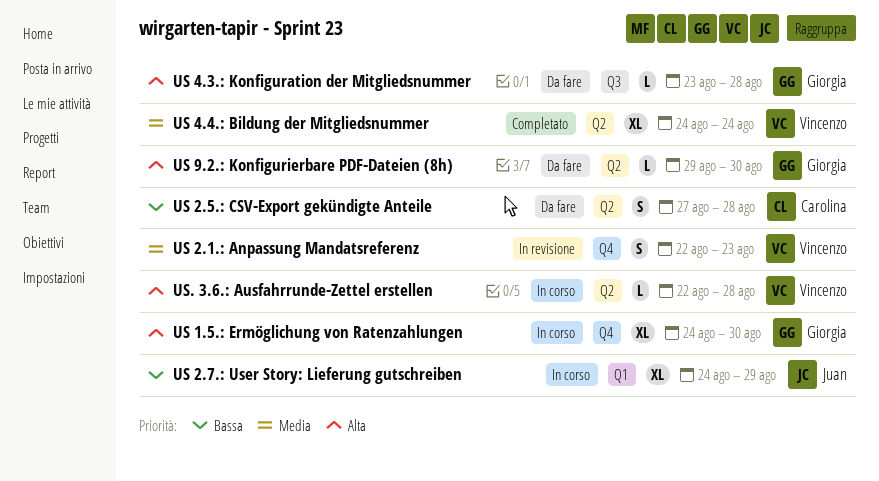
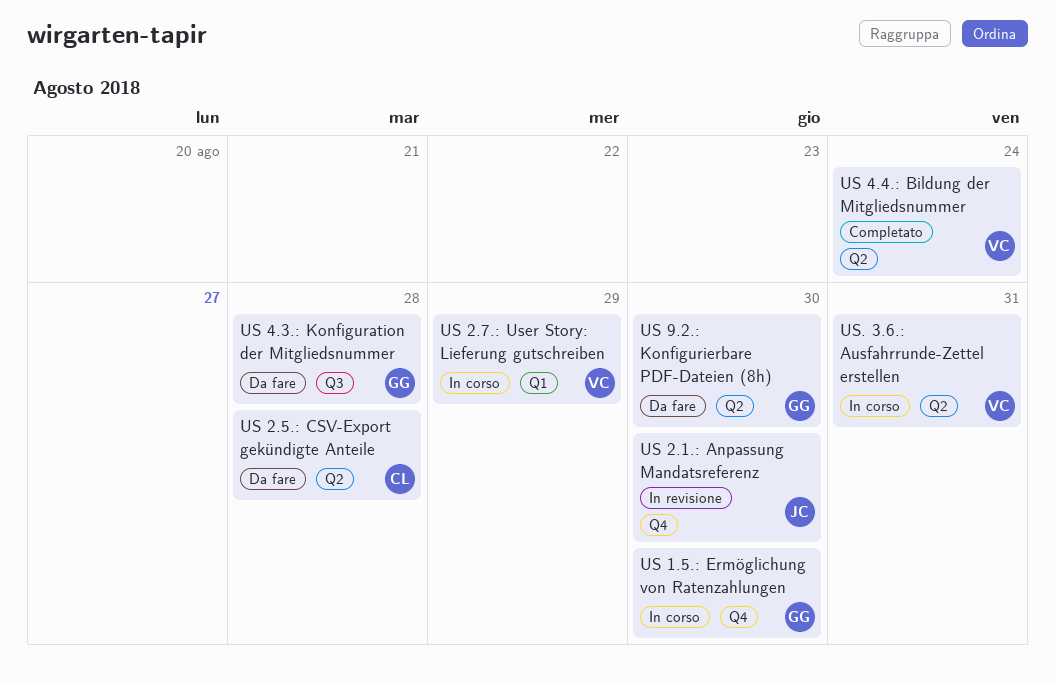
US 2.1.: Anpassung Mandatsreferenz, owner: Vincenzo -> Juan
US 2.1.: Anpassung Mandatsreferenz, due: Aug 23 -> Aug 30
US 2.7.: User Story: Lieferung gutschreiben, owner: Juan -> Vincenzo
US. 3.6.: Ausfahrrunde-Zettel erstellen, due: Aug 28 -> Aug 31

